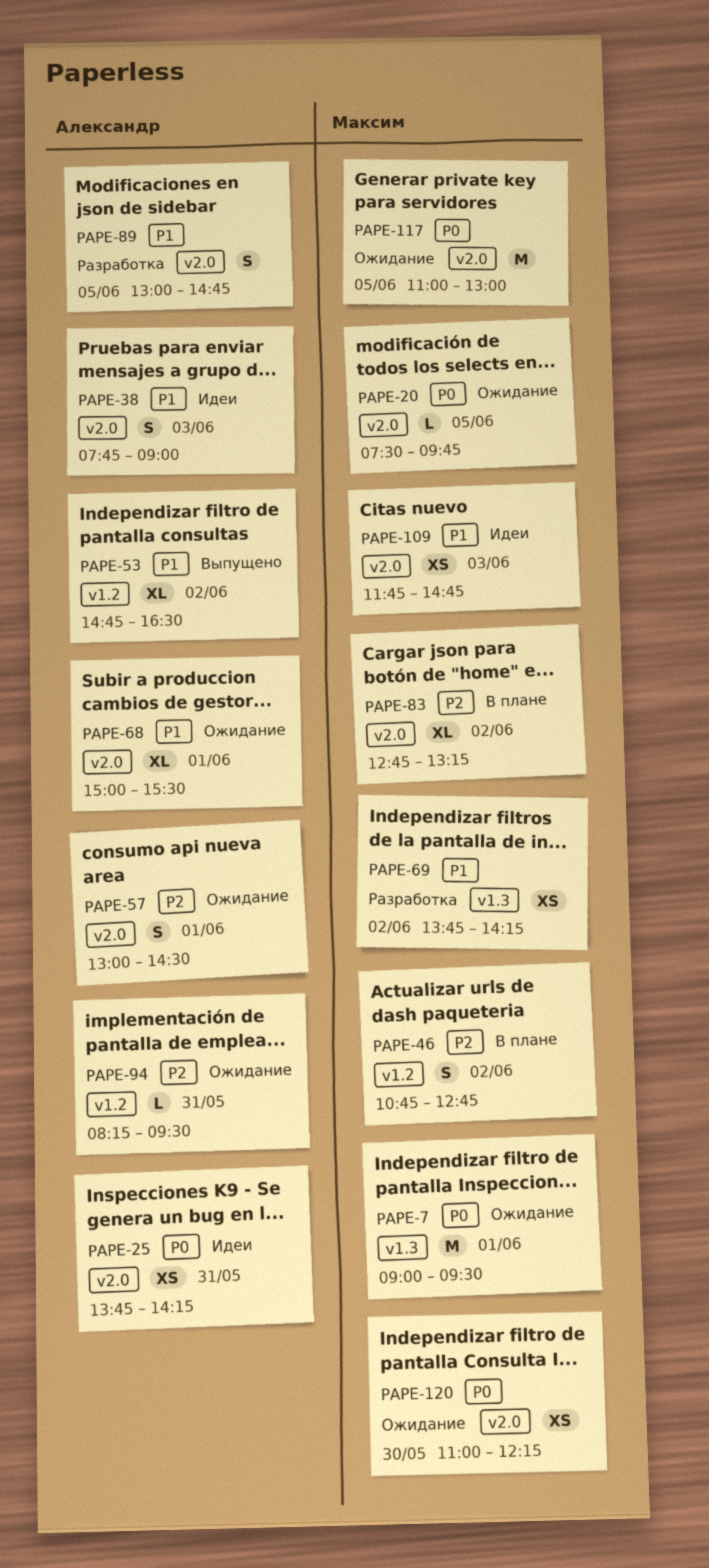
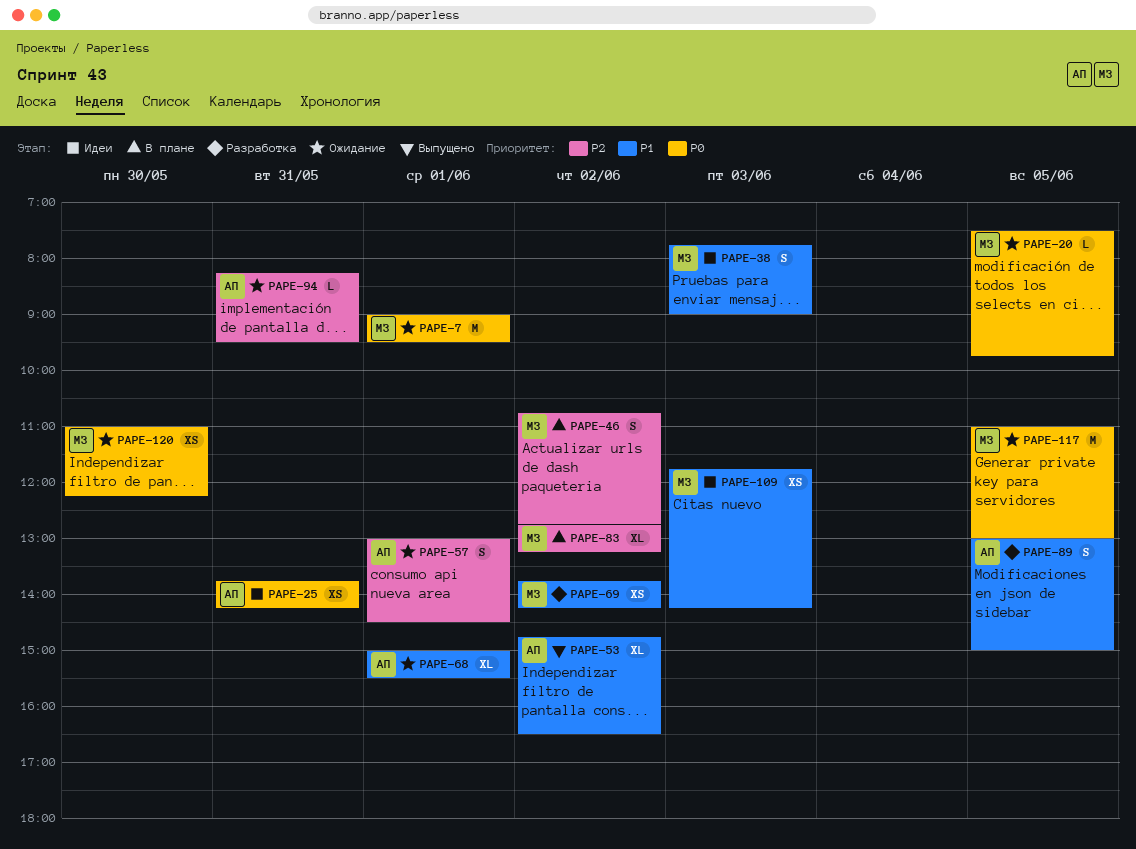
PAPE-38, owner: Александр -> Максим
PAPE-89, ends: 14:45 -> 15:00
PAPE-109, ends: 14:45 -> 14:15

